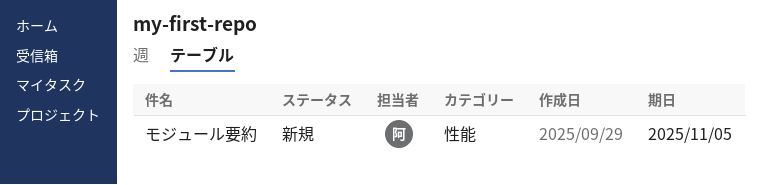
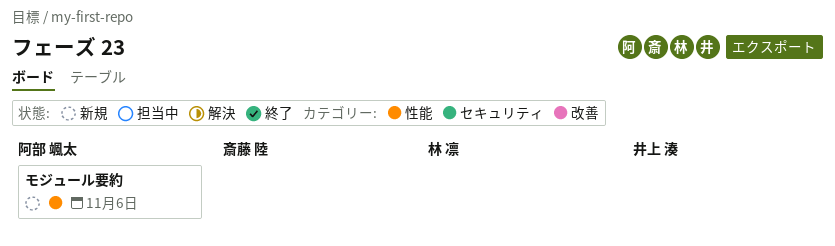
モジュール要約, due: Nov 5 -> Nov 6

